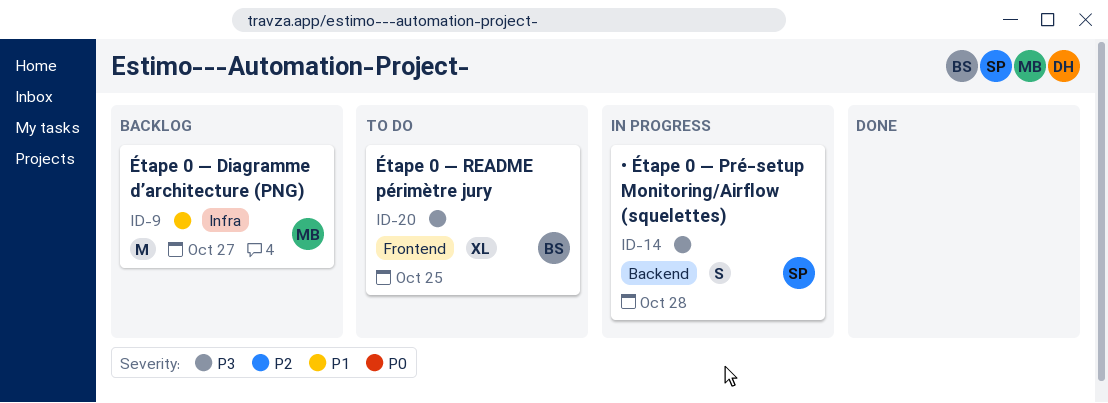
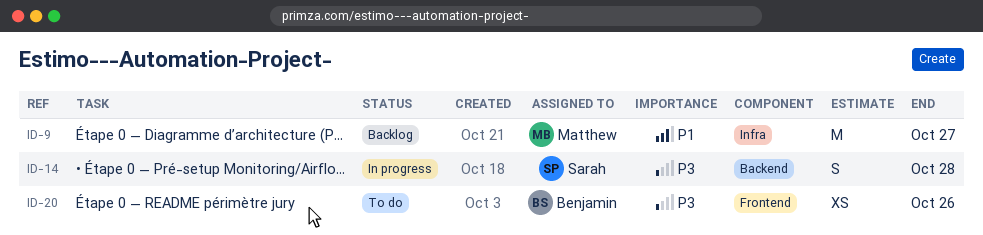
ID-20, estimate: XL -> XS
ID-20, due: Oct 25 -> Oct 26

